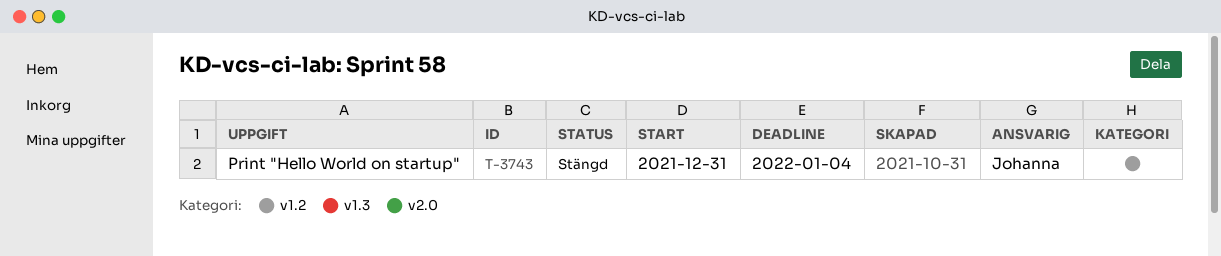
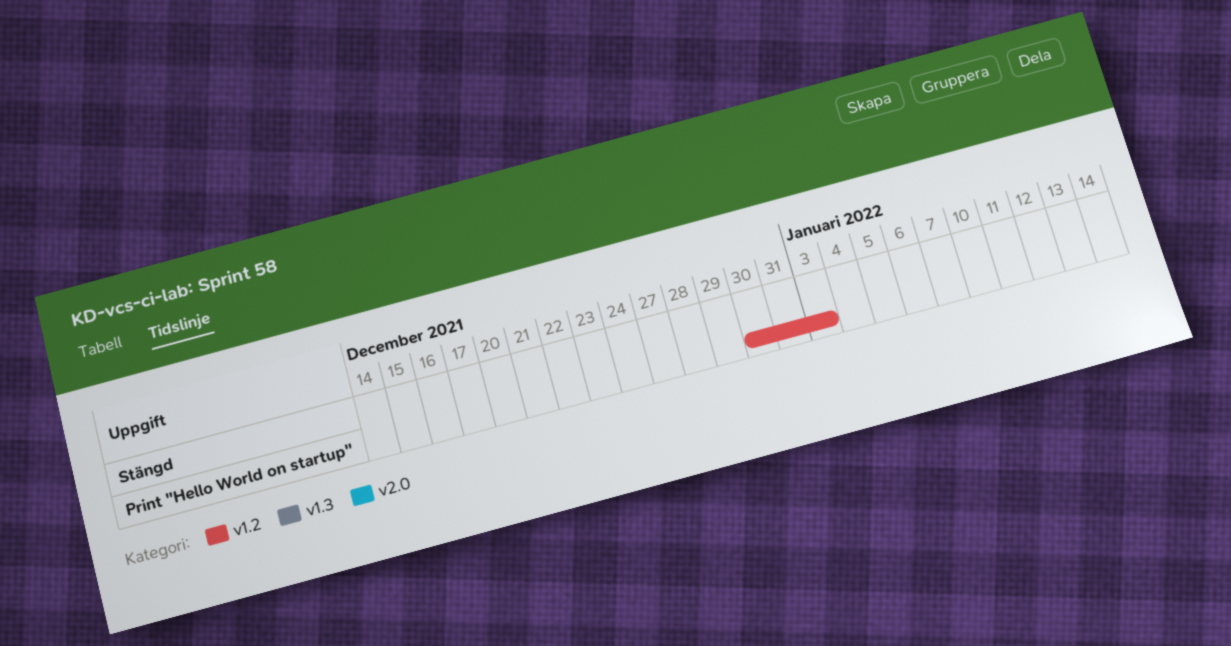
Print "Hello World on startup", start: Dec 31 -> Dec 30
Print "Hello World on startup", due: Jan 4 -> Jan 3

